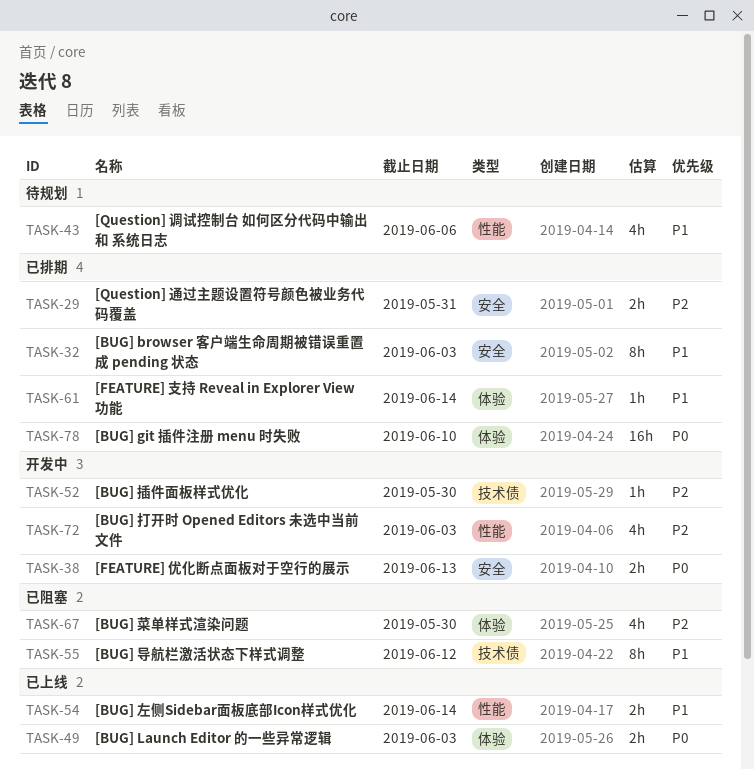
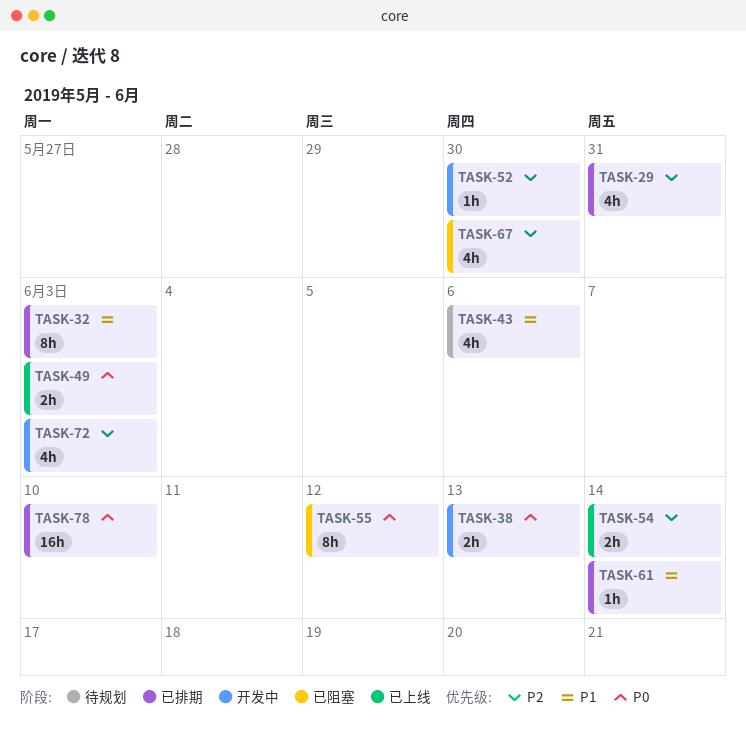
TASK-29, estimate: 2h -> 4h
TASK-54, priority: P1 -> P2
TASK-55, priority: P1 -> P0

